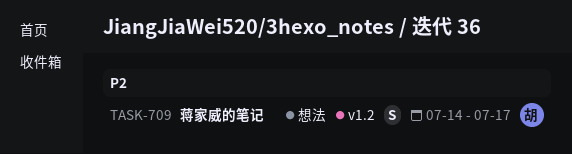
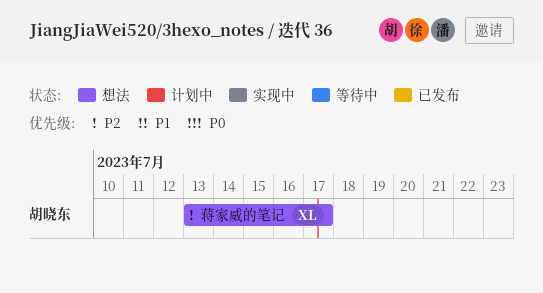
蒋家威的笔记, estimate: S -> XL
蒋家威的笔记, start: Jul 14 -> Jul 13

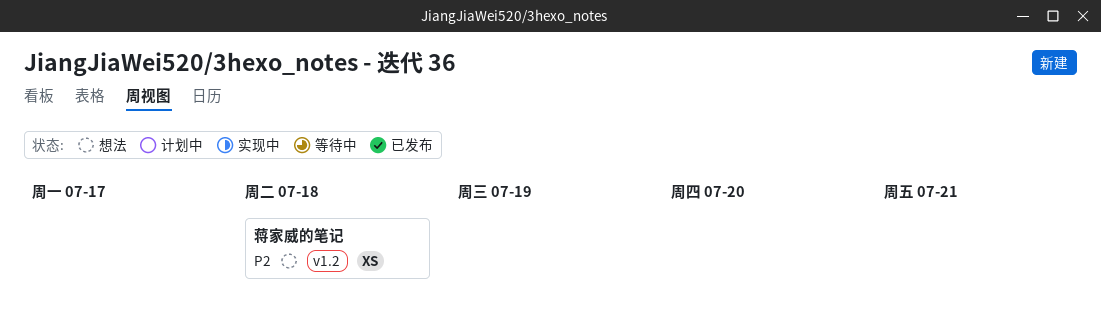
蒋家威的笔记, estimate: XL -> XS
蒋家威的笔记, due: Jul 17 -> Jul 18

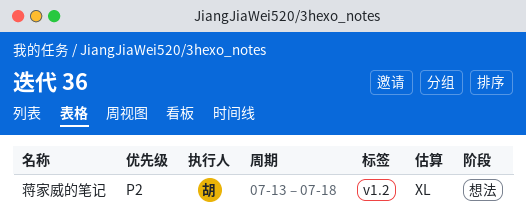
蒋家威的笔记, estimate: XS -> XL

